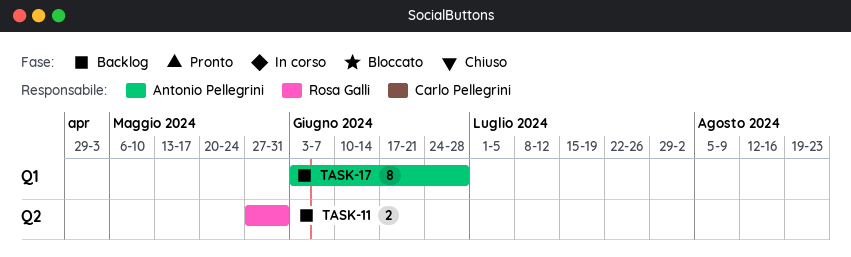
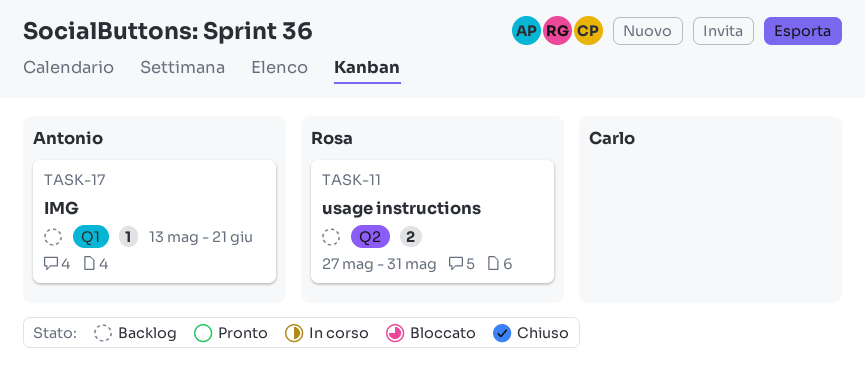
TASK-17, estimate: 8 -> 1
TASK-17, start: Jun 3 -> May 13
TASK-17, due: Jun 28 -> Jun 21

